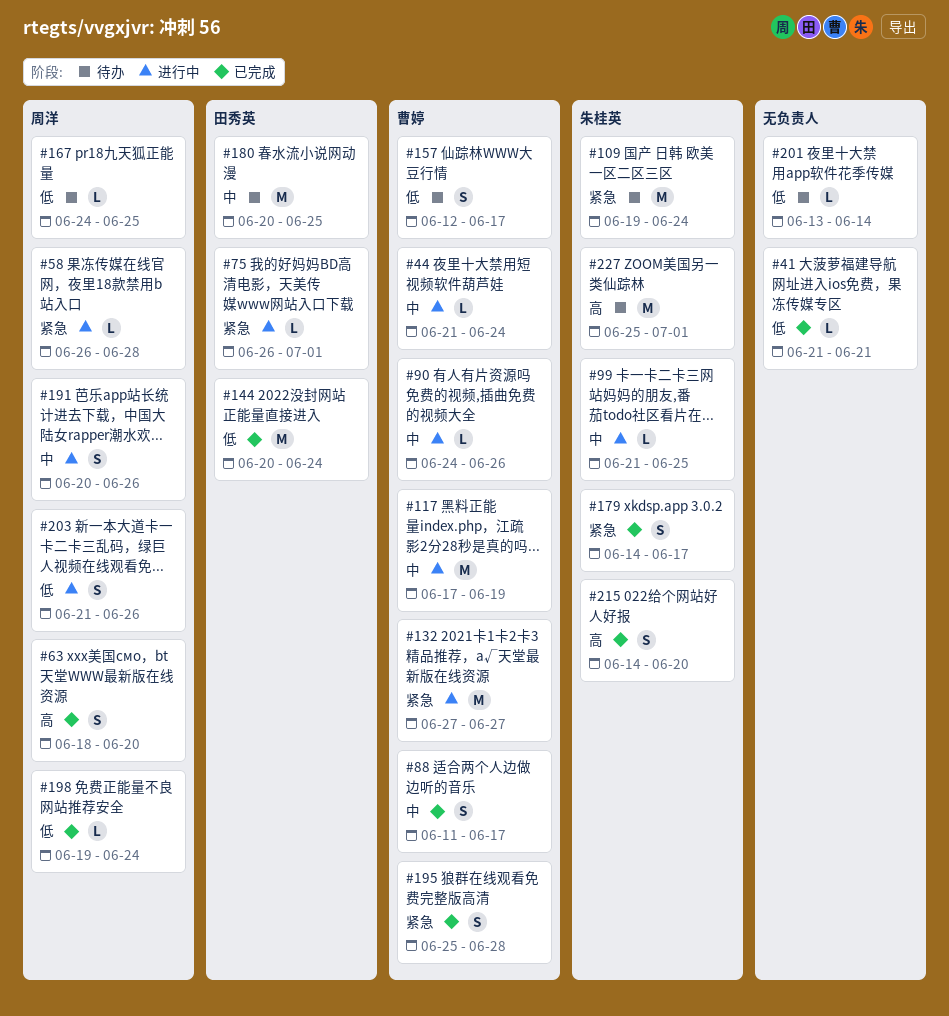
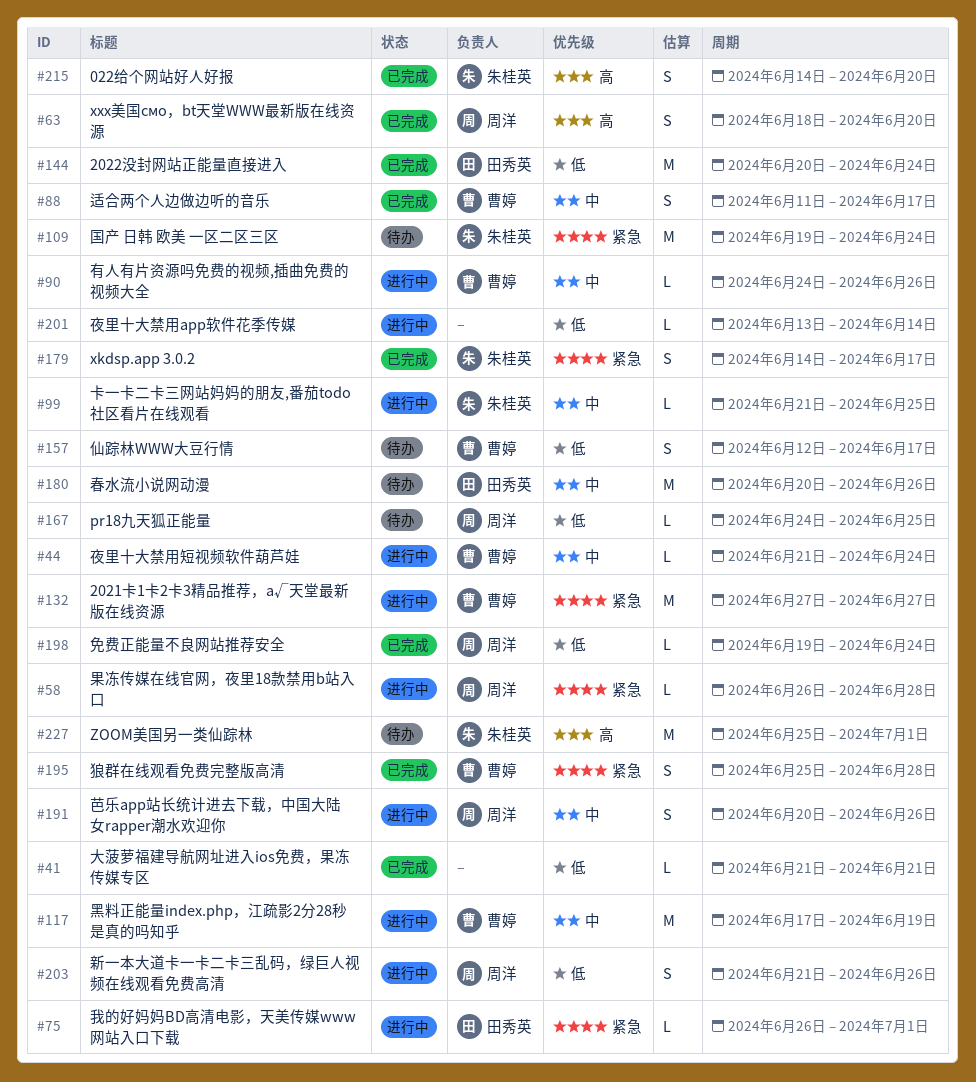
#180, due: Jun 25 -> Jun 26
#201, status: 待办 -> 进行中

